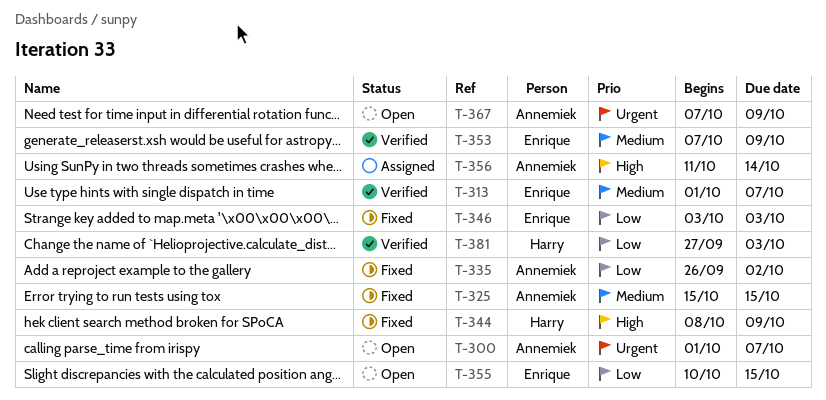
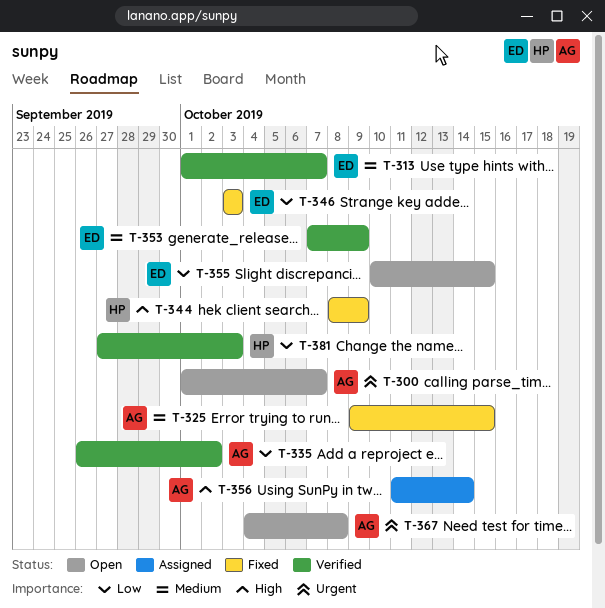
T-325, start: Oct 15 -> Oct 9
T-335, status: Fixed -> Verified
T-367, start: Oct 7 -> Oct 4
T-367, due: Oct 9 -> Oct 8

